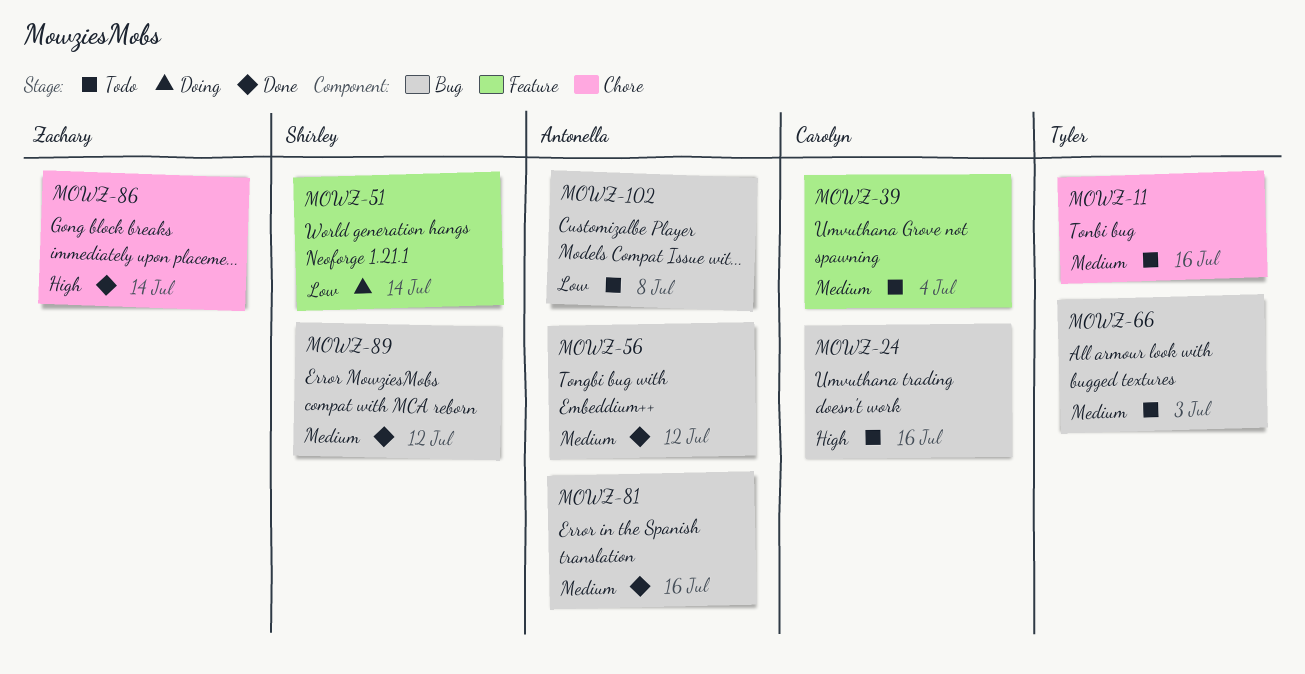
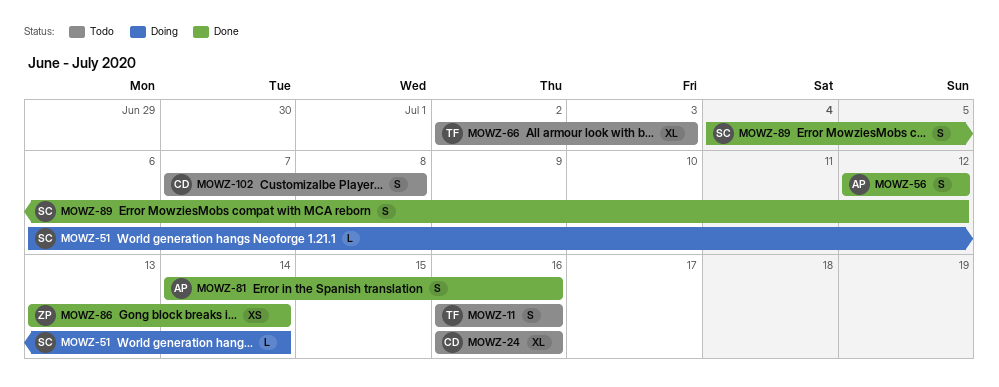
MOWZ-39: present -> none
MOWZ-102, owner: Antonella -> Carolyn

